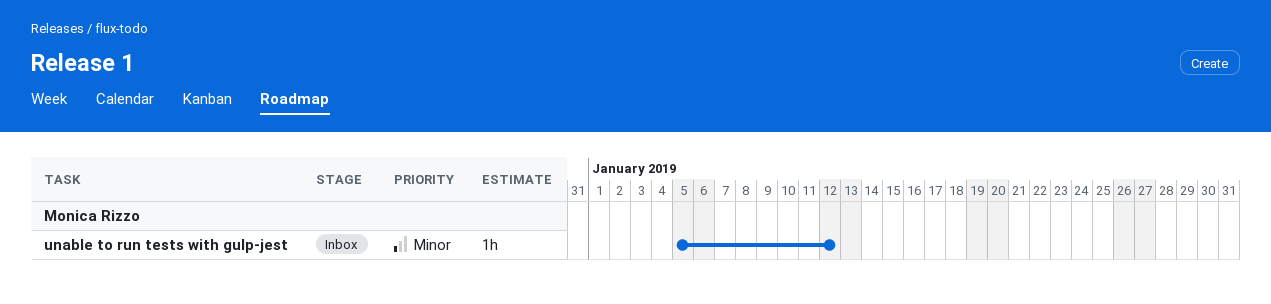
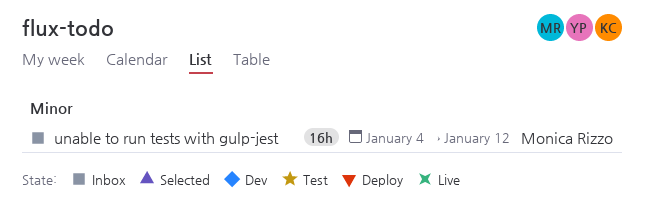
unable to run tests with gulp-jest, estimate: 1h -> 16h
unable to run tests with gulp-jest, start: Jan 5 -> Jan 4

